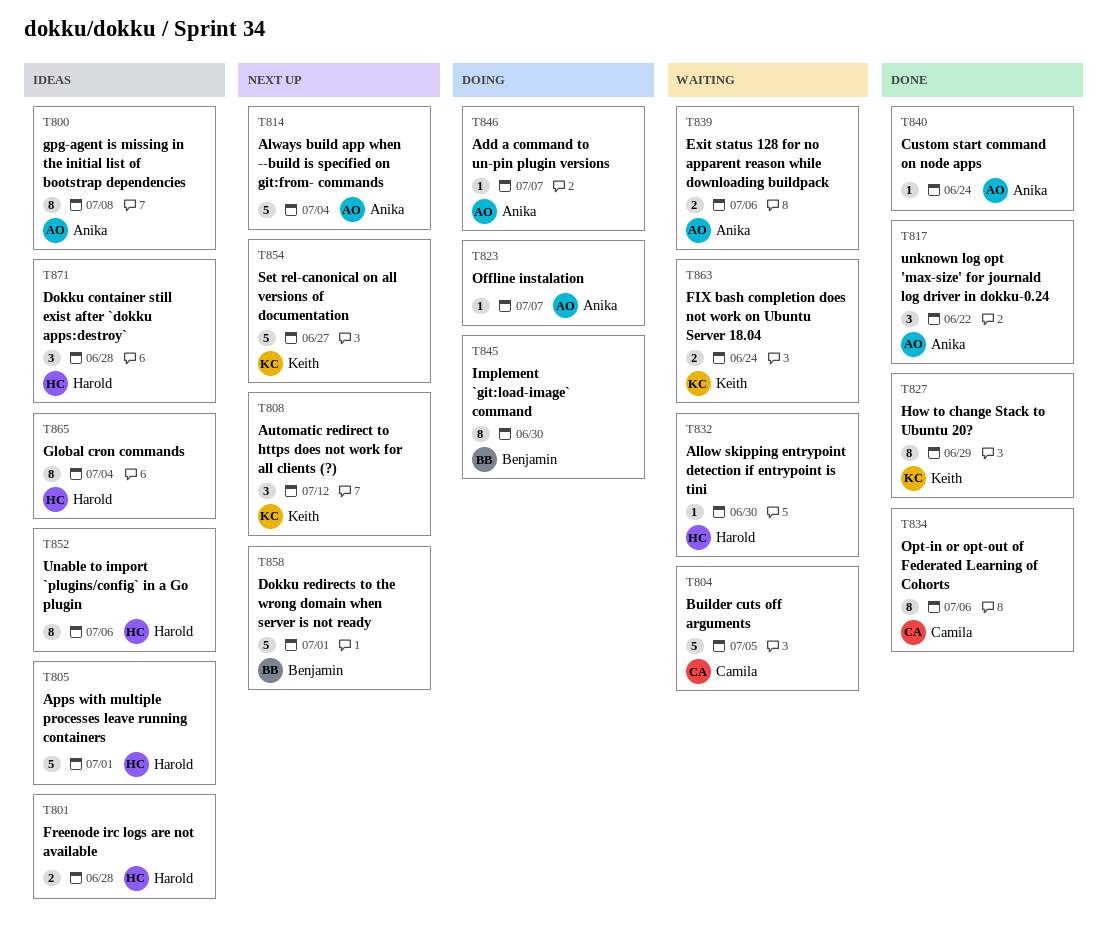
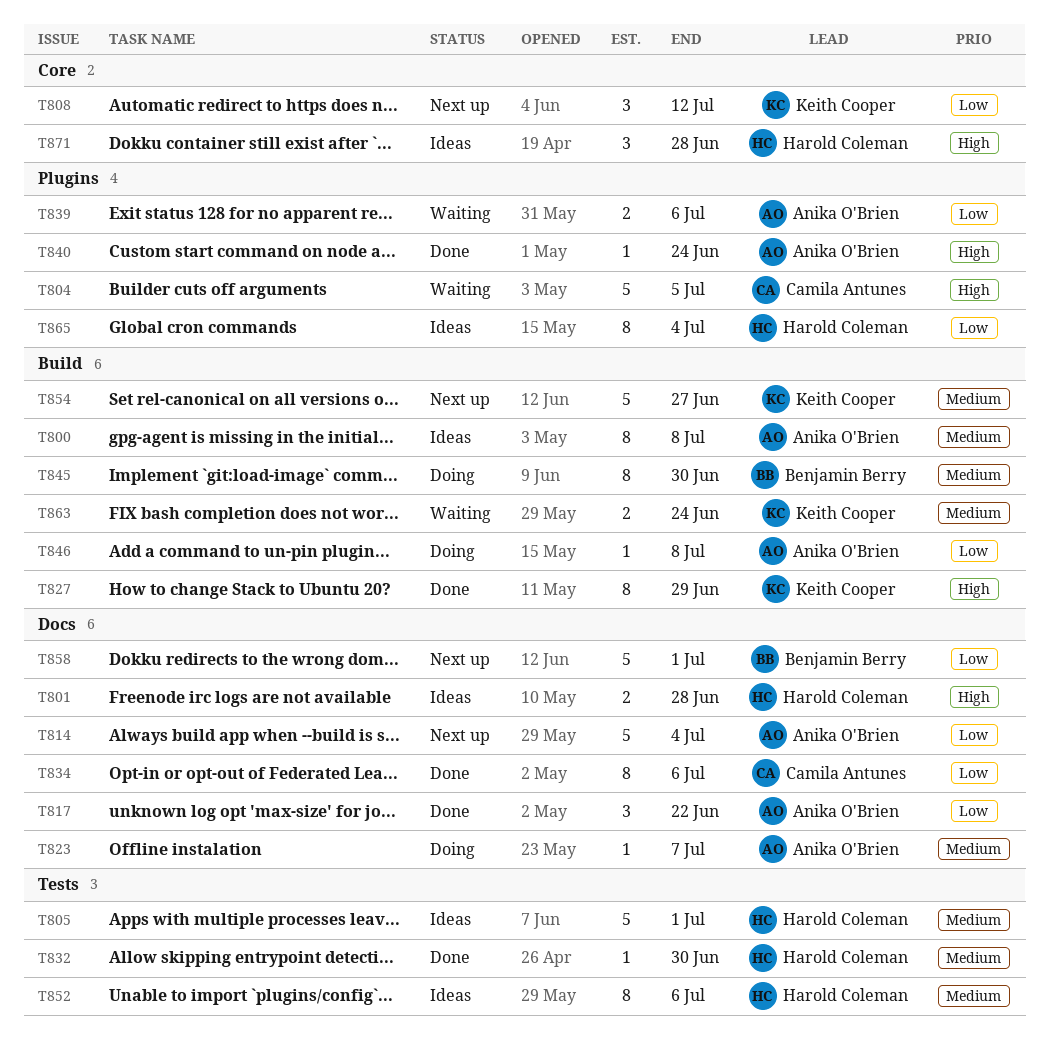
T832, status: Waiting -> Done
T846, due: Jul 7 -> Jul 8

